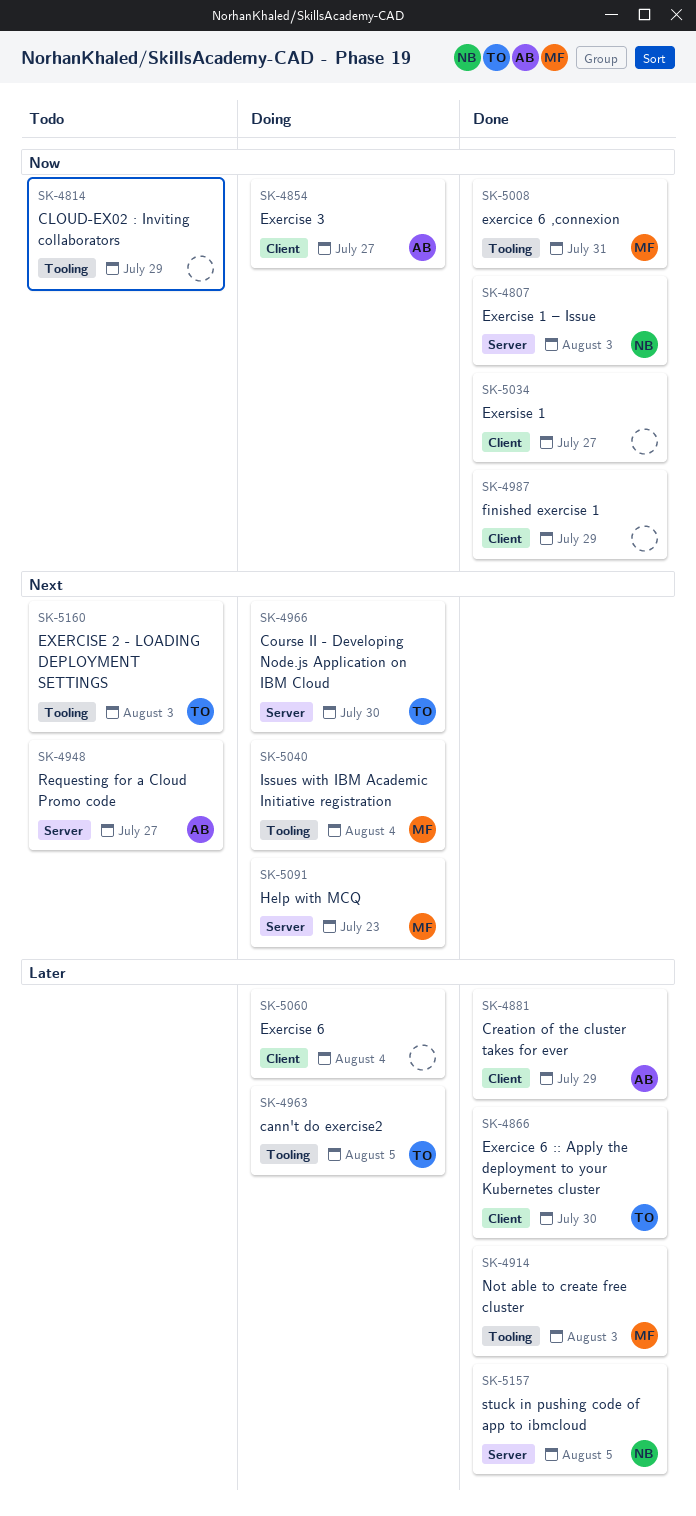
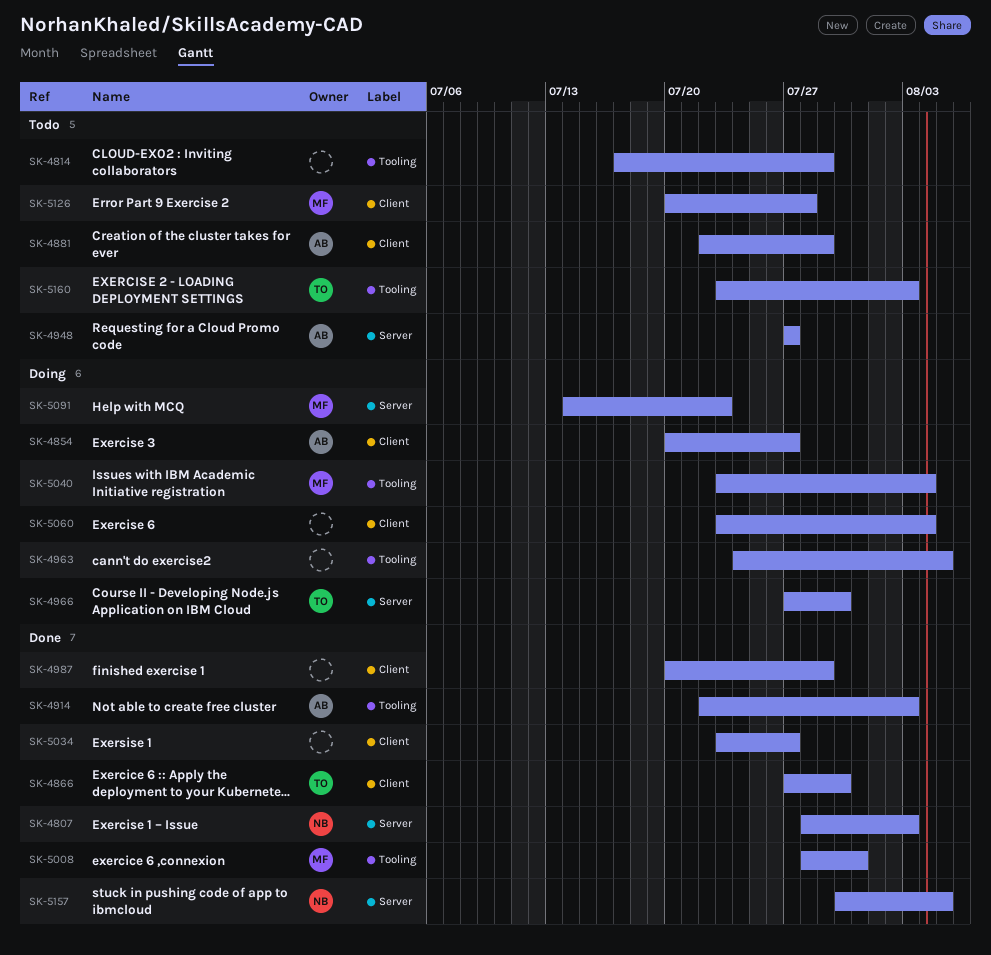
SK-4881, status: Done -> Todo
SK-4914, owner: MF -> AB
SK-4963, owner: TO -> none
SK-5126: none -> present

